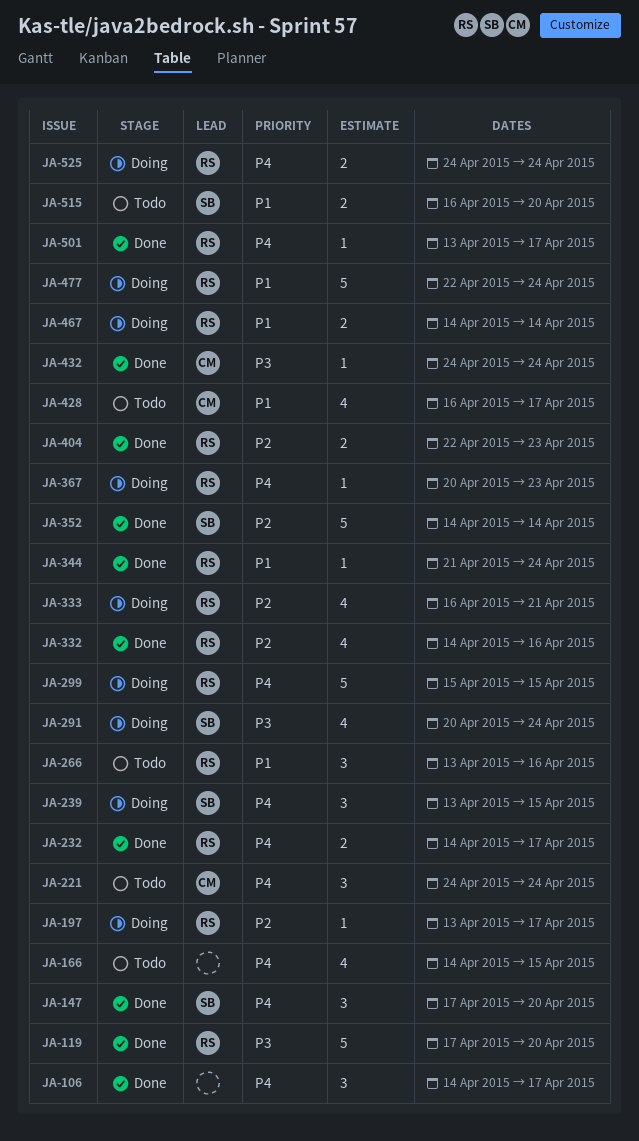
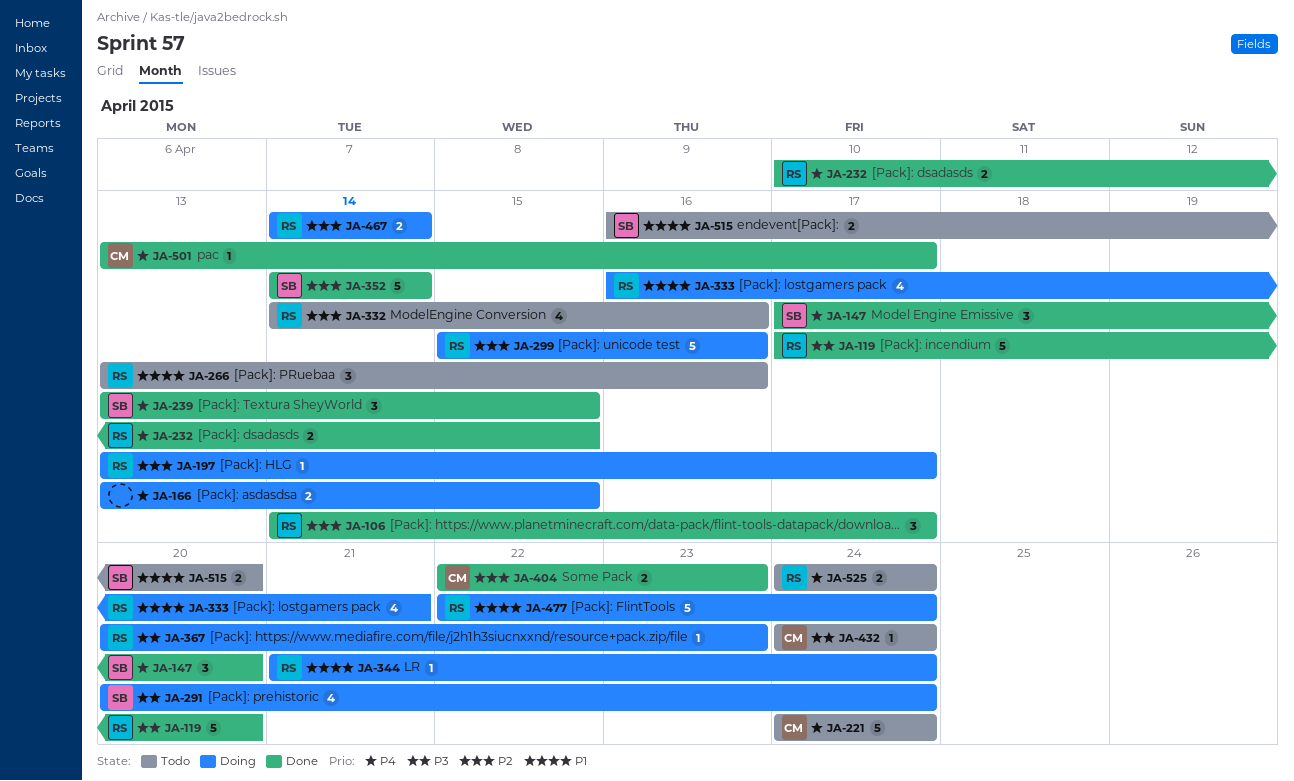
JA-106, owner: none -> RS
JA-106, priority: P4 -> P2
JA-166, status: Todo -> Doing
JA-166, estimate: 4 -> 2
JA-166, start: Apr 14 -> Apr 13
JA-221, estimate: 3 -> 5
JA-232, start: Apr 14 -> Apr 10
JA-232, due: Apr 17 -> Apr 15
JA-239, status: Doing -> Done
JA-299, priority: P4 -> P2
JA-299, due: Apr 15 -> Apr 16
JA-332, status: Done -> Todo
JA-333, priority: P2 -> P1
JA-344, status: Done -> Doing
JA-367, priority: P4 -> P3
JA-404, owner: RS -> CM
JA-428: present -> none
JA-432, status: Done -> Todo
JA-467, priority: P1 -> P2
JA-501, owner: RS -> CM
JA-525, status: Doing -> Todo

